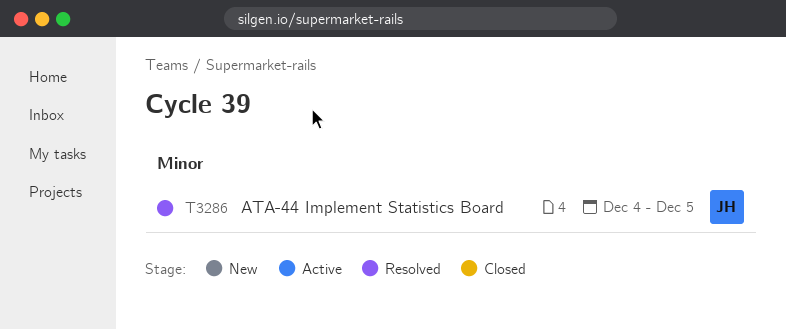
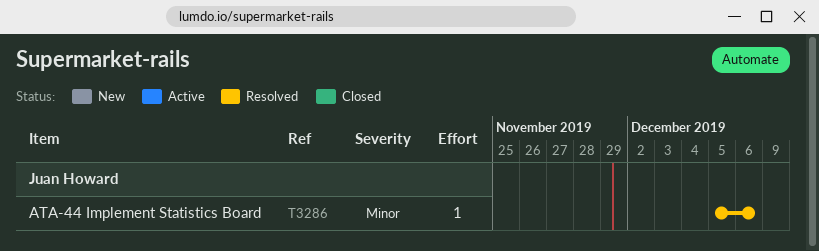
T3286, start: Dec 4 -> Dec 5
T3286, due: Dec 5 -> Dec 6

